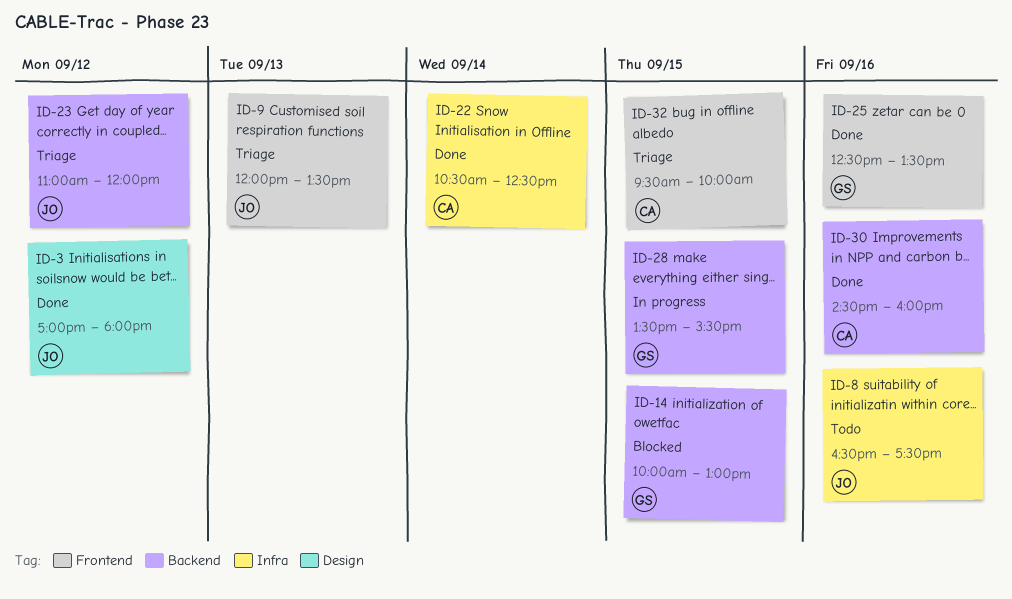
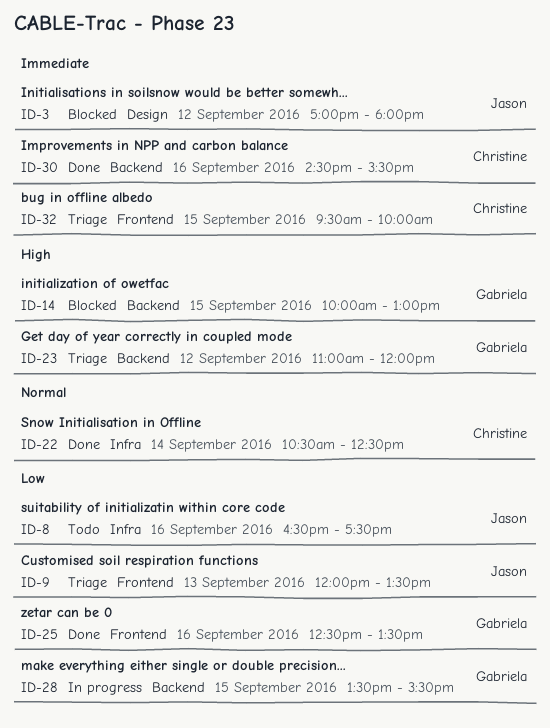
ID-3, status: Done -> Blocked
ID-23, owner: Jason -> Gabriela
ID-30, ends: 16:00 -> 15:30

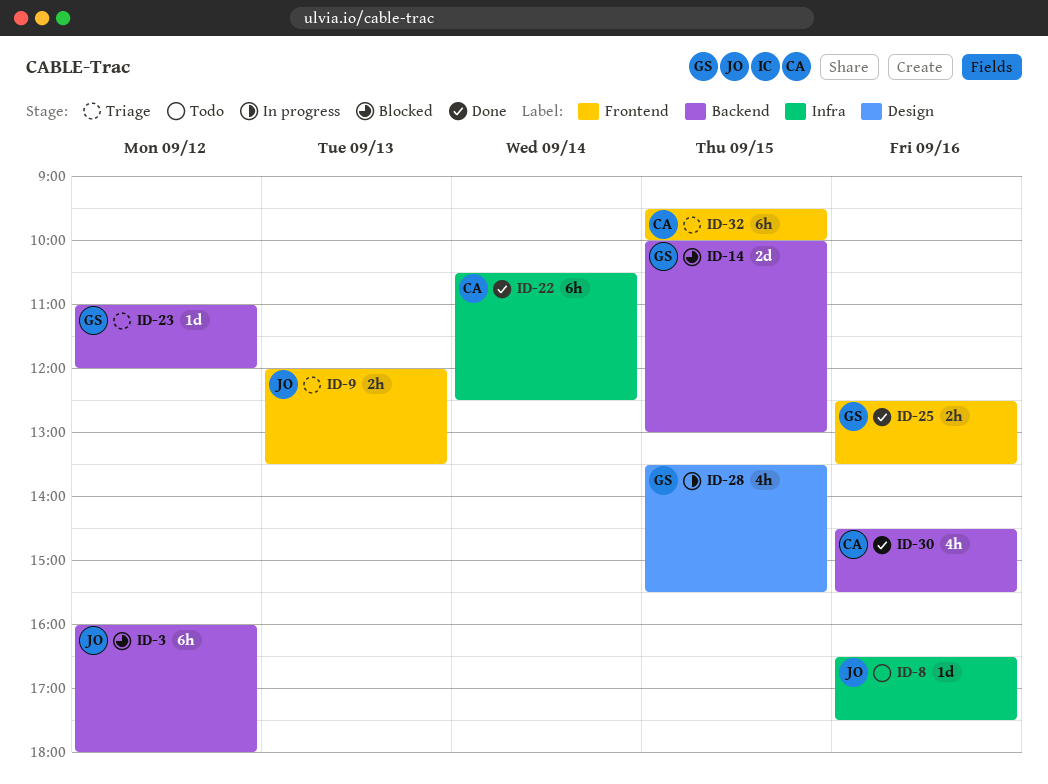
ID-3, label: Design -> Backend
ID-3, begins: 17:00 -> 16:00
ID-28, label: Backend -> Design

